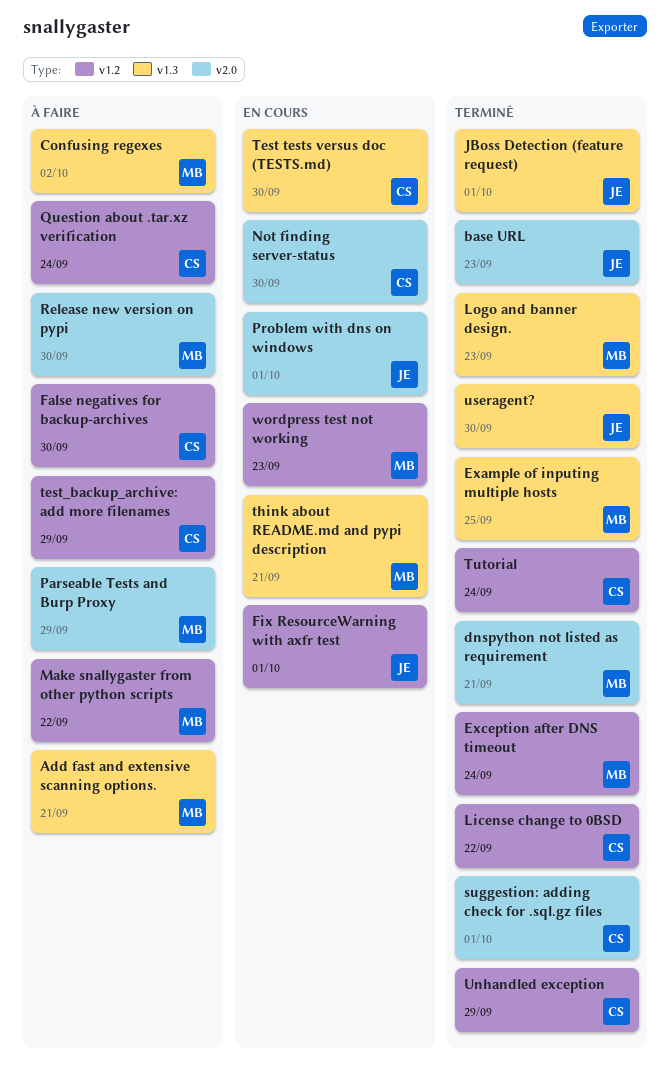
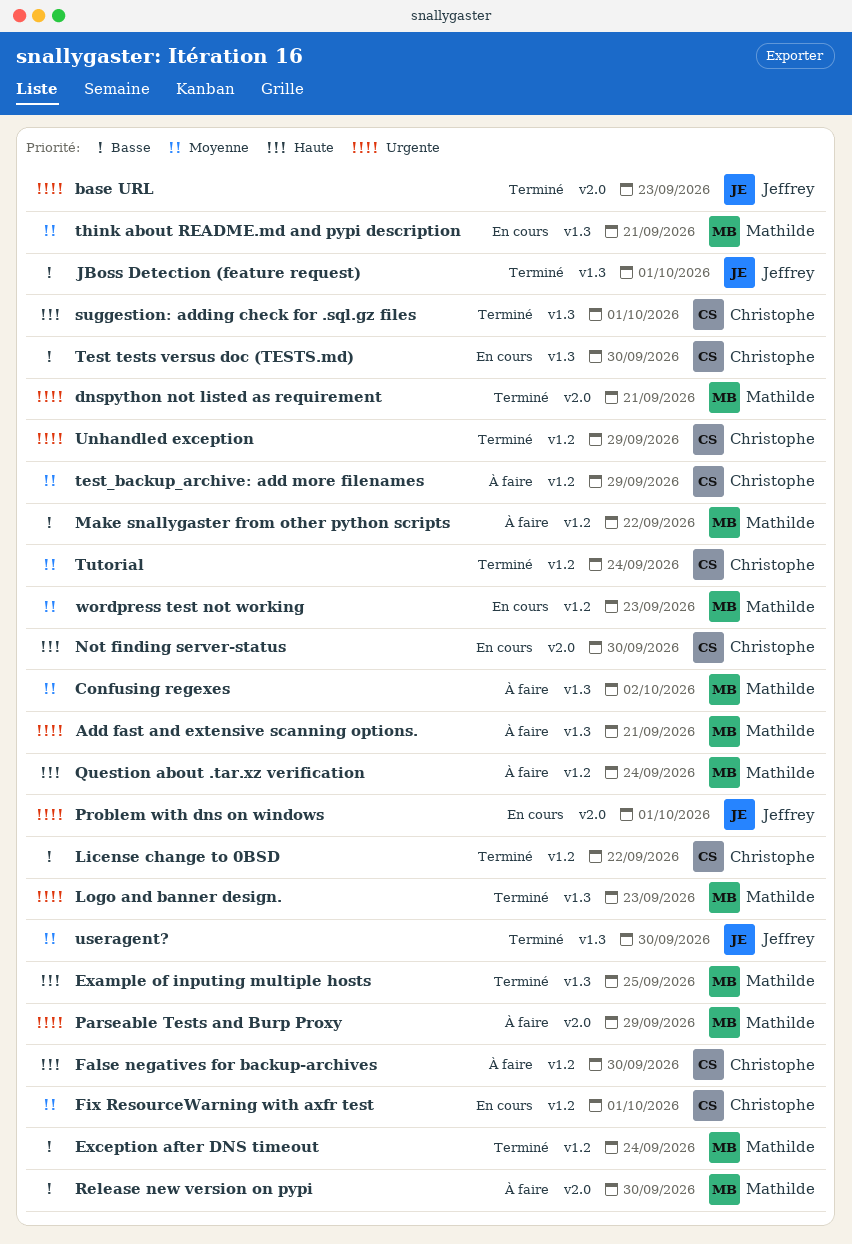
Fix ResourceWarning with axfr test, owner: Jeffrey -> Christophe
Question about .tar.xz verification, owner: Christophe -> Mathilde
suggestion: adding check for .sql.gz files, label: v2.0 -> v1.3

